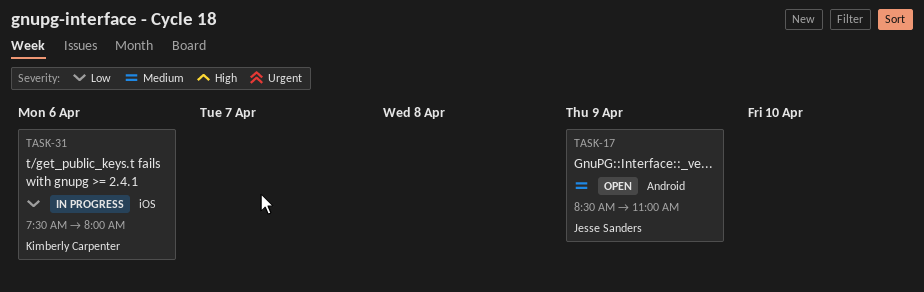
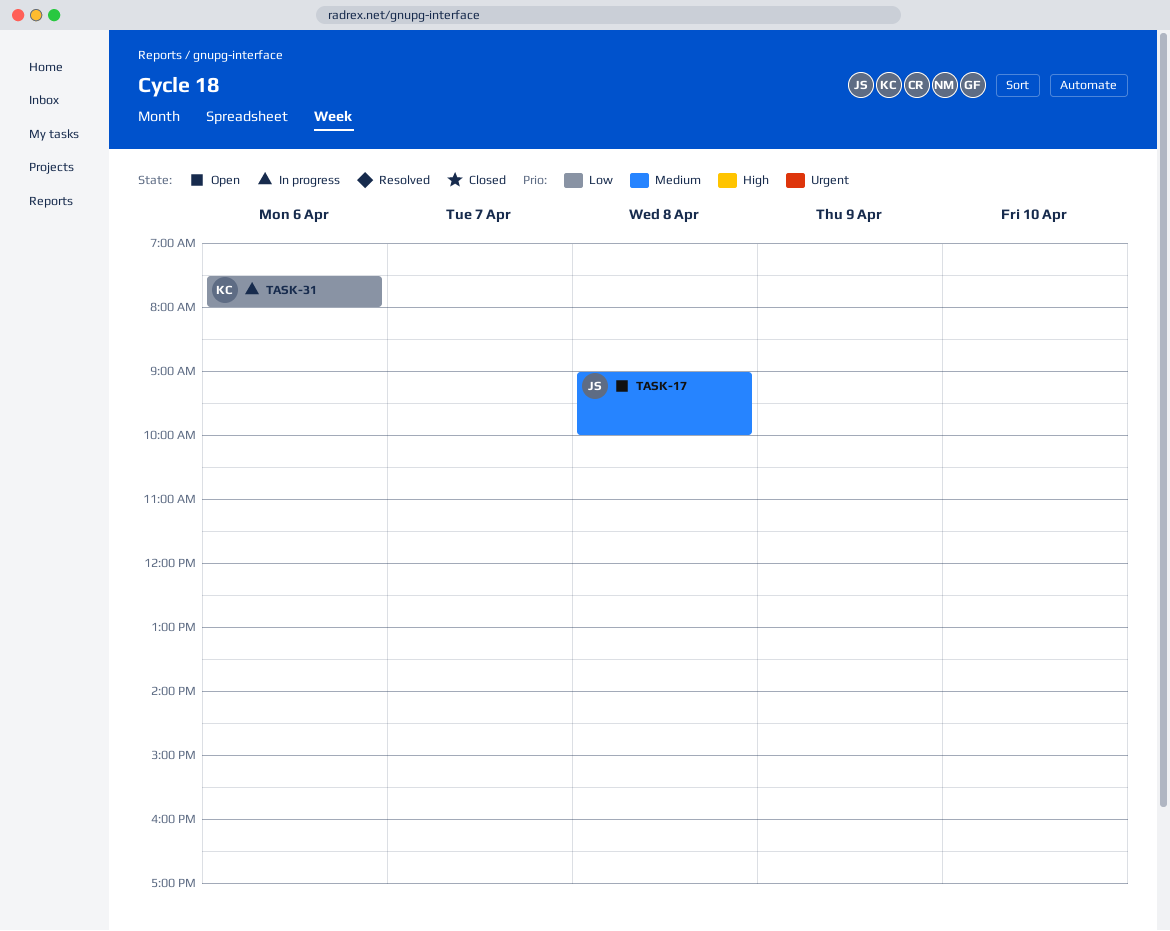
TASK-17, day: Apr 9 -> Apr 8
TASK-17, begins: 08:30 -> 09:00
TASK-17, ends: 11:00 -> 10:00

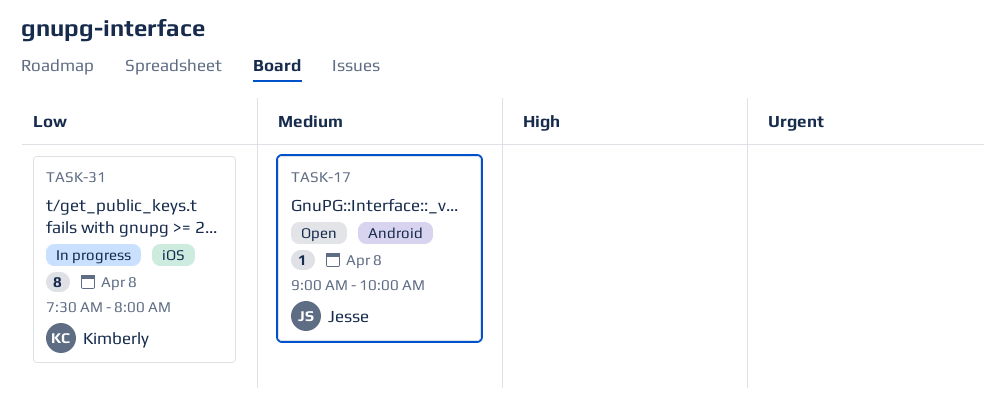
TASK-31, day: Apr 6 -> Apr 8

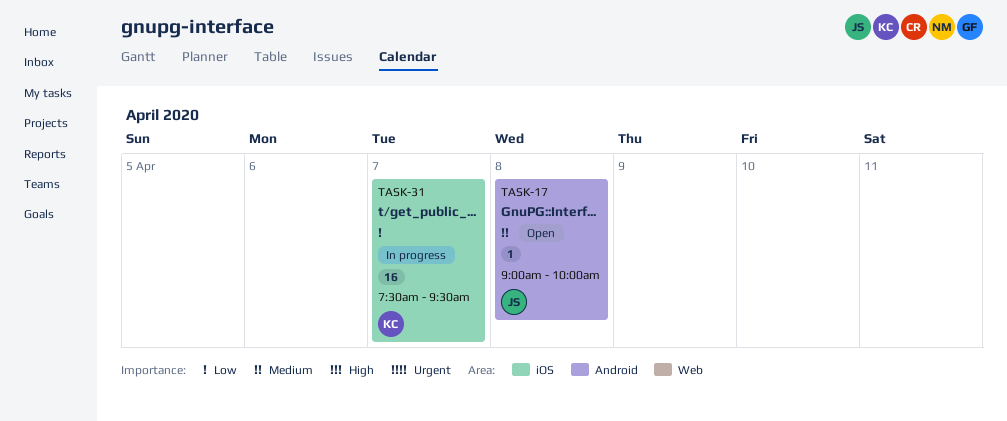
TASK-31, estimate: 8 -> 16
TASK-31, day: Apr 8 -> Apr 7
TASK-31, ends: 08:00 -> 09:30

